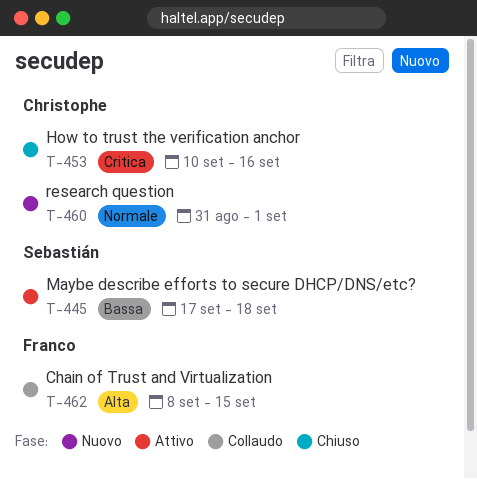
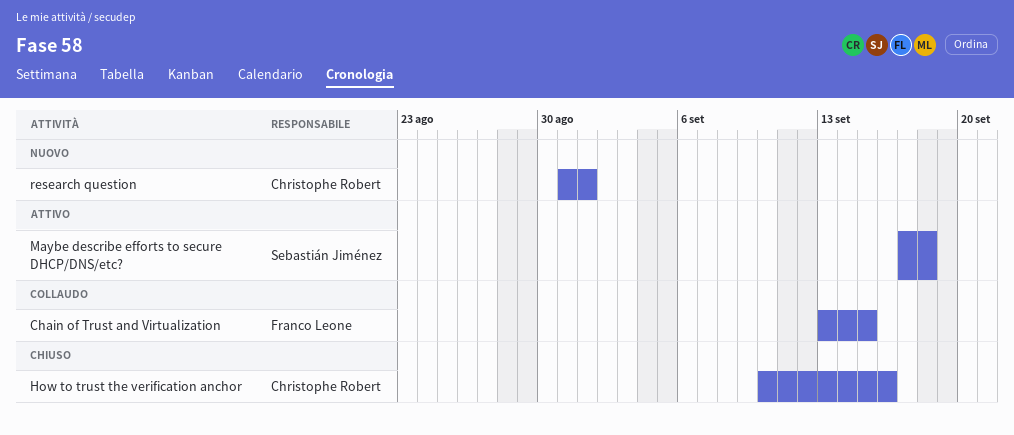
Chain of Trust and Virtualization, start: Sep 8 -> Sep 13

